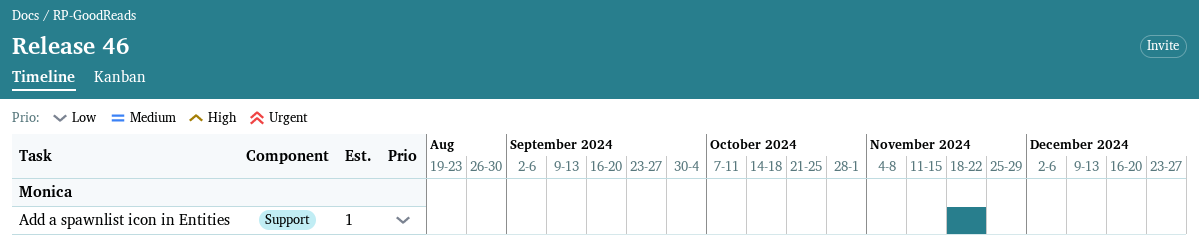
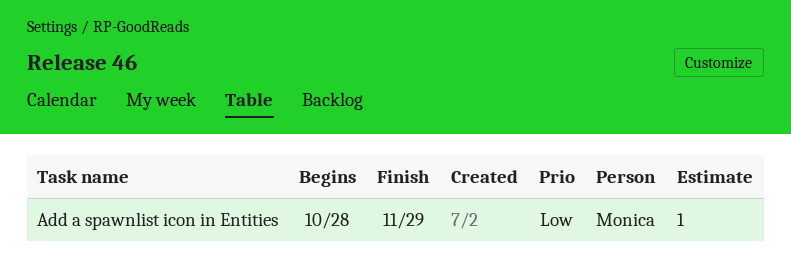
Add a spawnlist icon in Entities, start: Nov 18 -> Oct 28
Add a spawnlist icon in Entities, due: Nov 22 -> Nov 29

